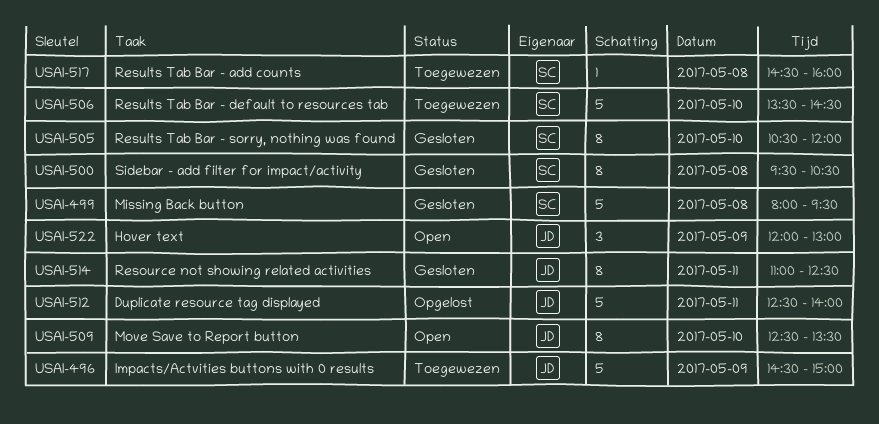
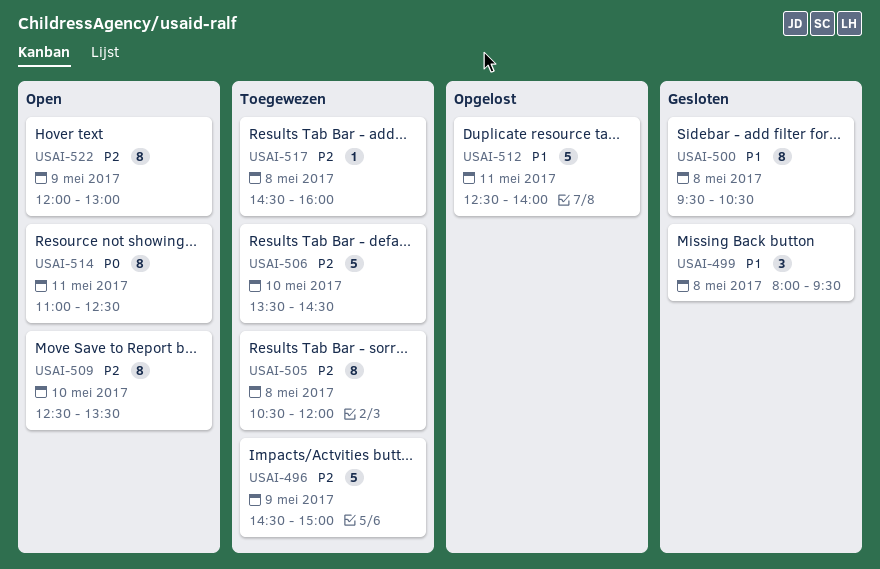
USAI-499, estimate: 5 -> 3
USAI-505, status: Gesloten -> Toegewezen
USAI-505, day: May 10 -> May 8
USAI-514, status: Gesloten -> Open
USAI-522, estimate: 3 -> 8

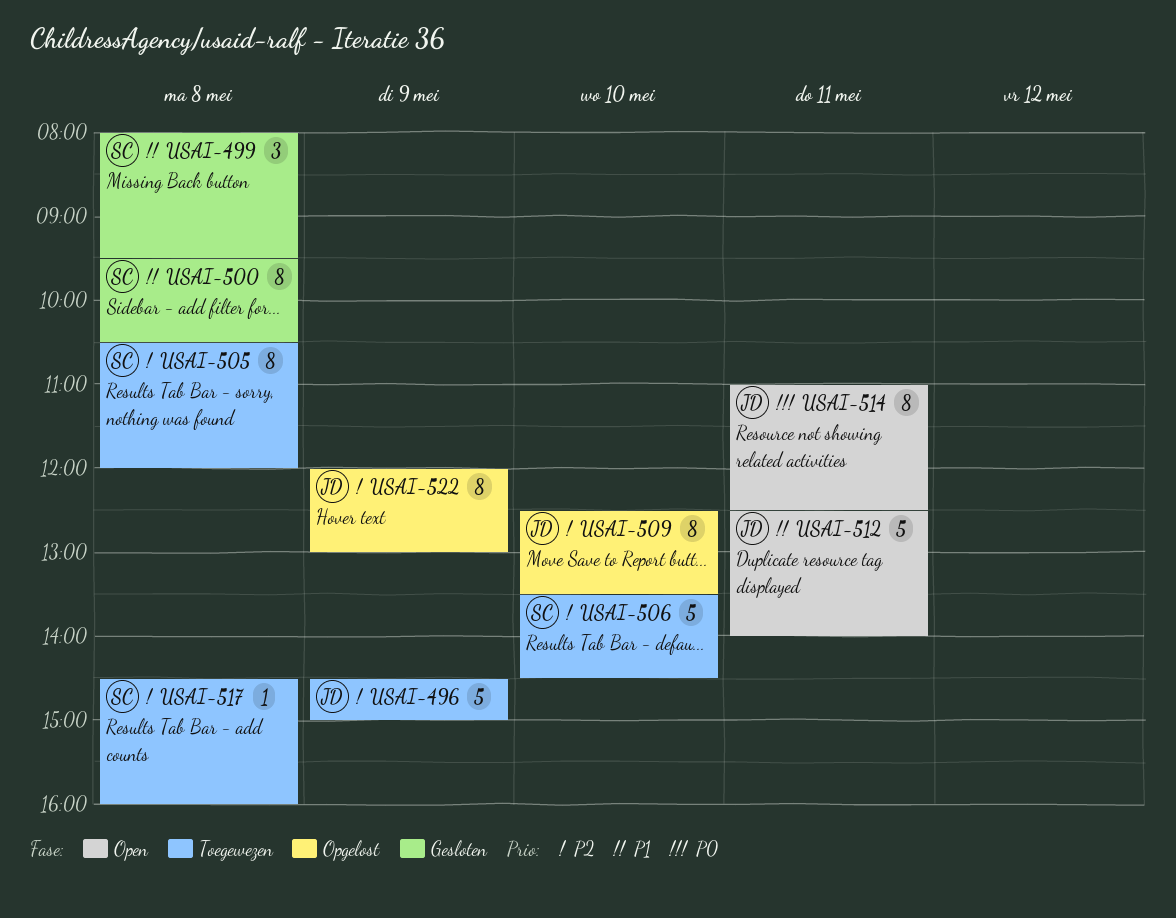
USAI-509, status: Open -> Opgelost
USAI-512, status: Opgelost -> Open
USAI-522, status: Open -> Opgelost

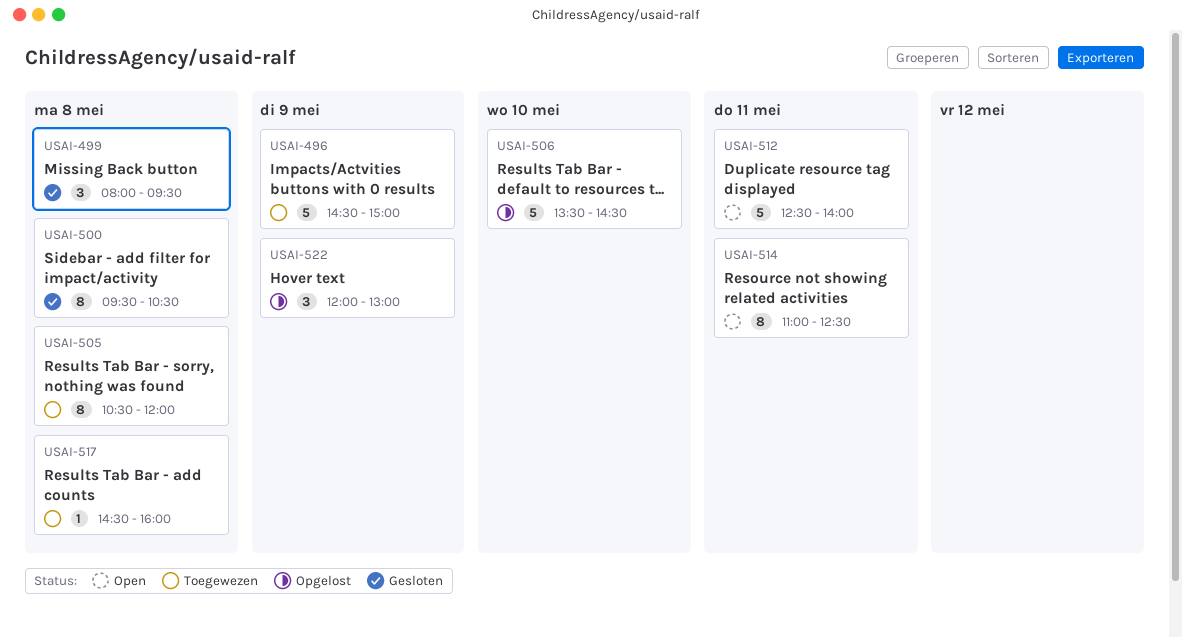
USAI-506, status: Toegewezen -> Opgelost
USAI-509: present -> none
USAI-522, estimate: 8 -> 3

